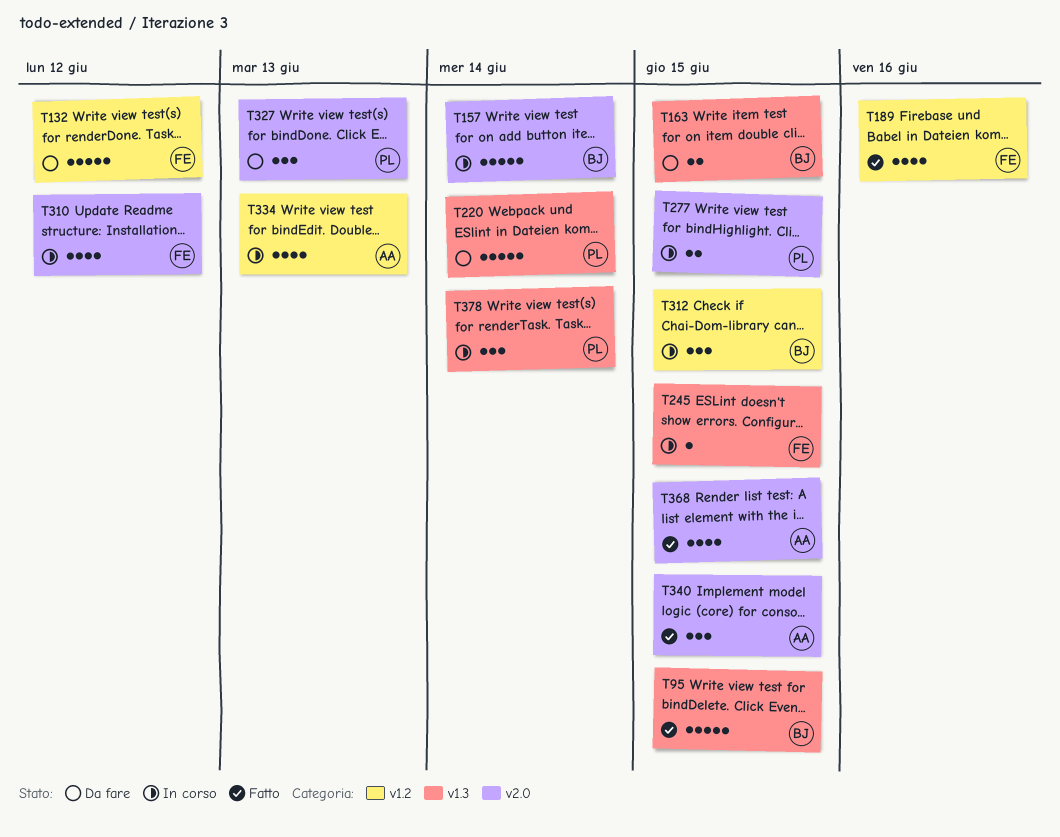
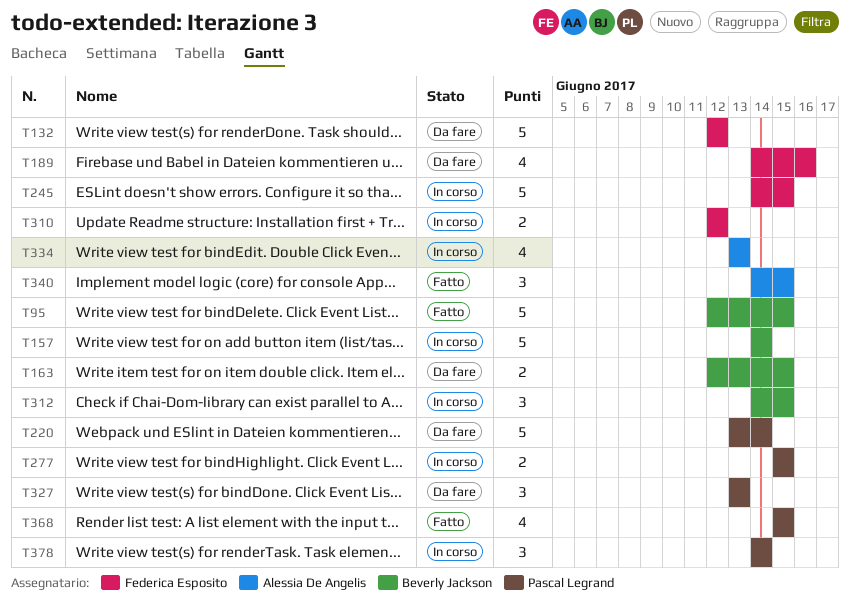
T189, status: Fatto -> Da fare
T245, estimate: 1 -> 5
T310, estimate: 4 -> 2
T368, owner: Alessia De Angelis -> Pascal Legrand

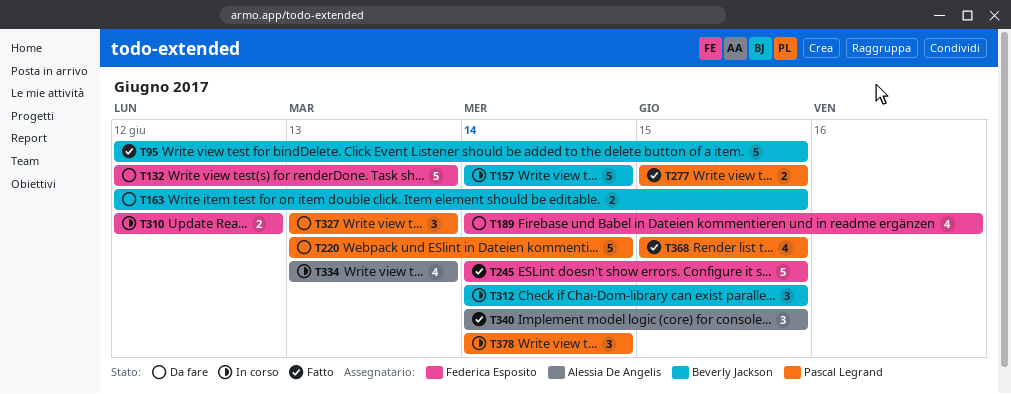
T132, due: Jun 12 -> Jun 13
T245, status: In corso -> Fatto
T277, status: In corso -> Fatto

